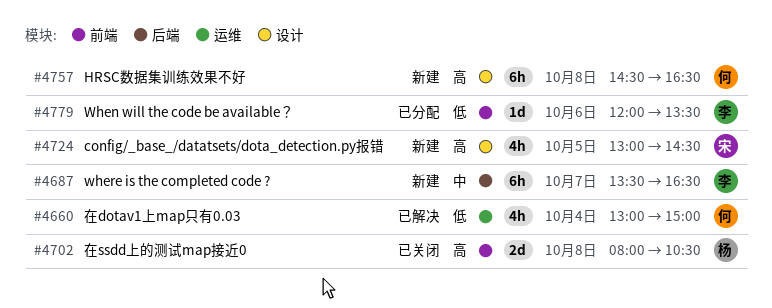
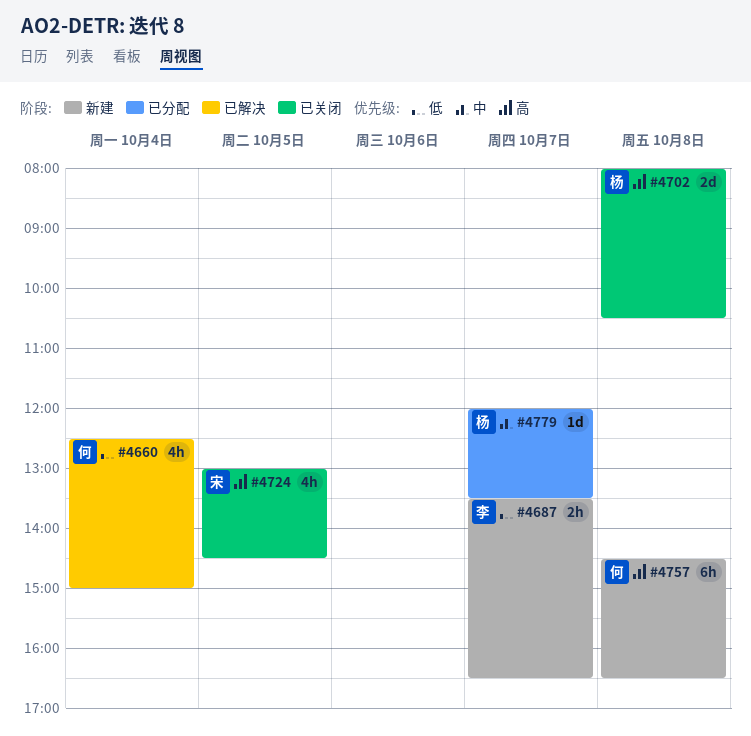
#4660, begins: 13:00 -> 12:30
#4687, priority: 中 -> 低
#4687, estimate: 6h -> 2h
#4724, status: 新建 -> 已关闭
#4779, owner: 李 -> 杨
#4779, priority: 低 -> 中
#4779, day: Oct 6 -> Oct 7

